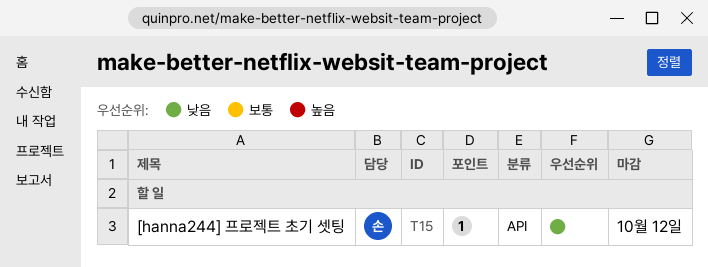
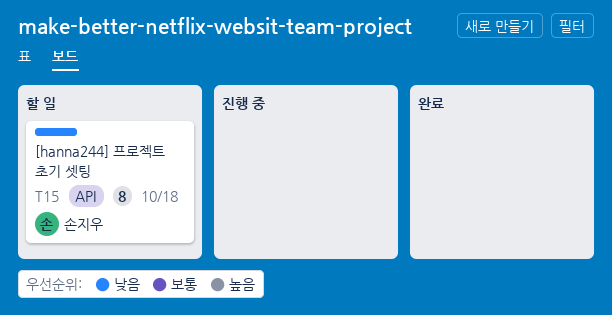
T15, estimate: 1 -> 8
T15, due: Oct 12 -> Oct 18

